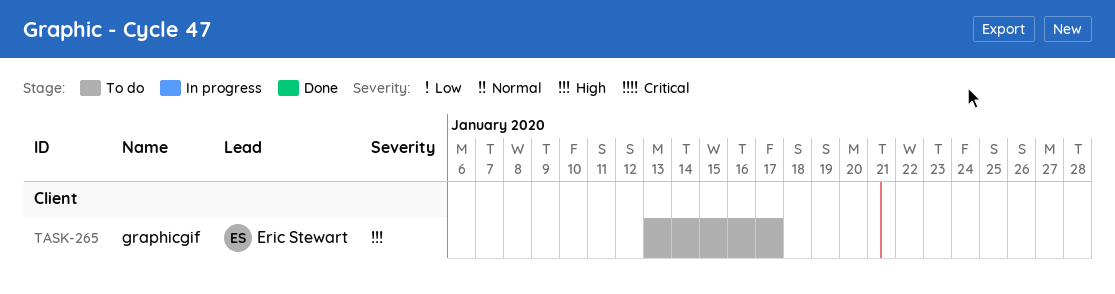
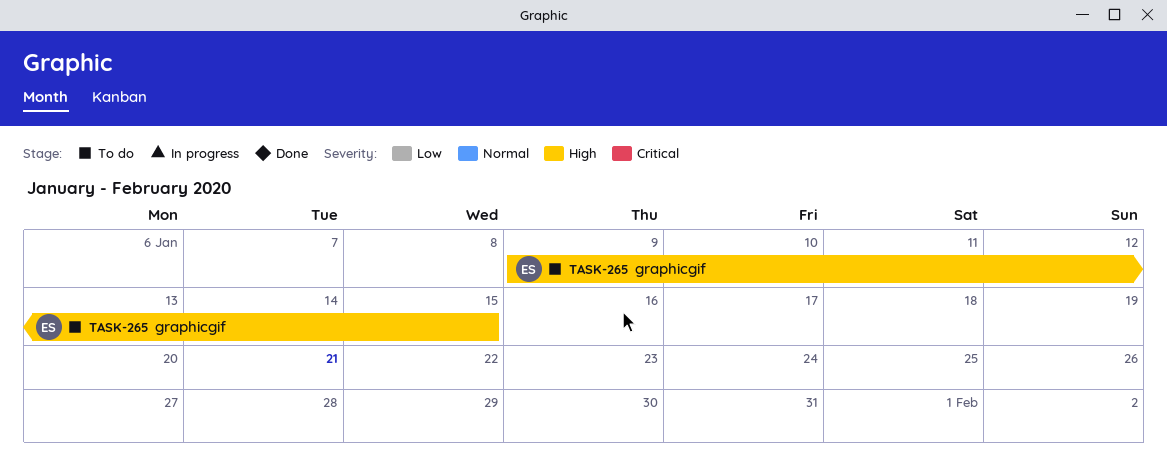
TASK-265, start: Jan 13 -> Jan 9
TASK-265, due: Jan 17 -> Jan 15

